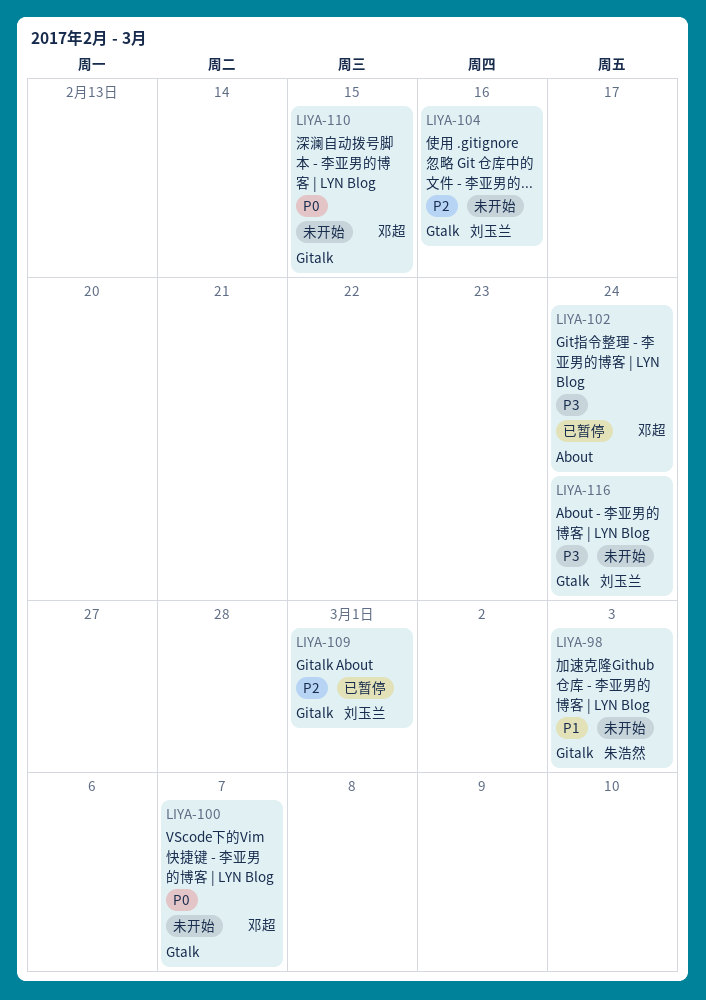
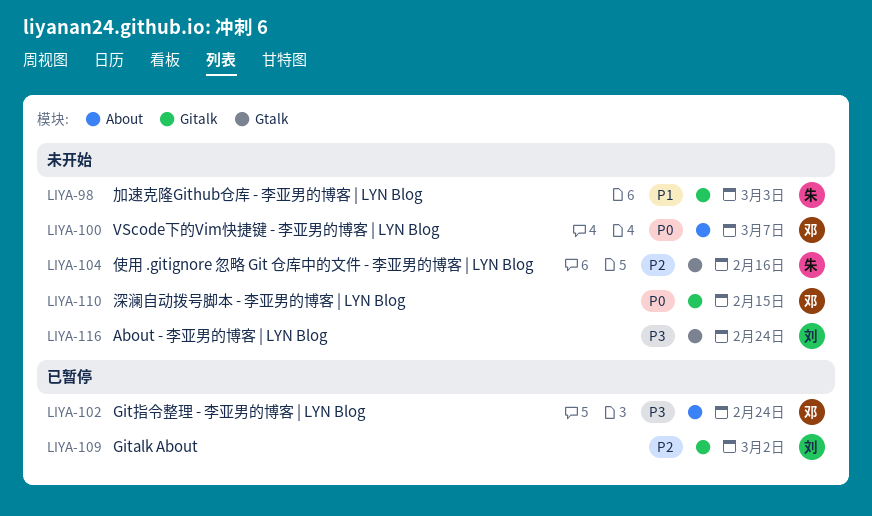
LIYA-100, label: Gtalk -> About
LIYA-104, owner: 刘玉兰 -> 朱浩然
LIYA-109, due: Mar 1 -> Mar 2

